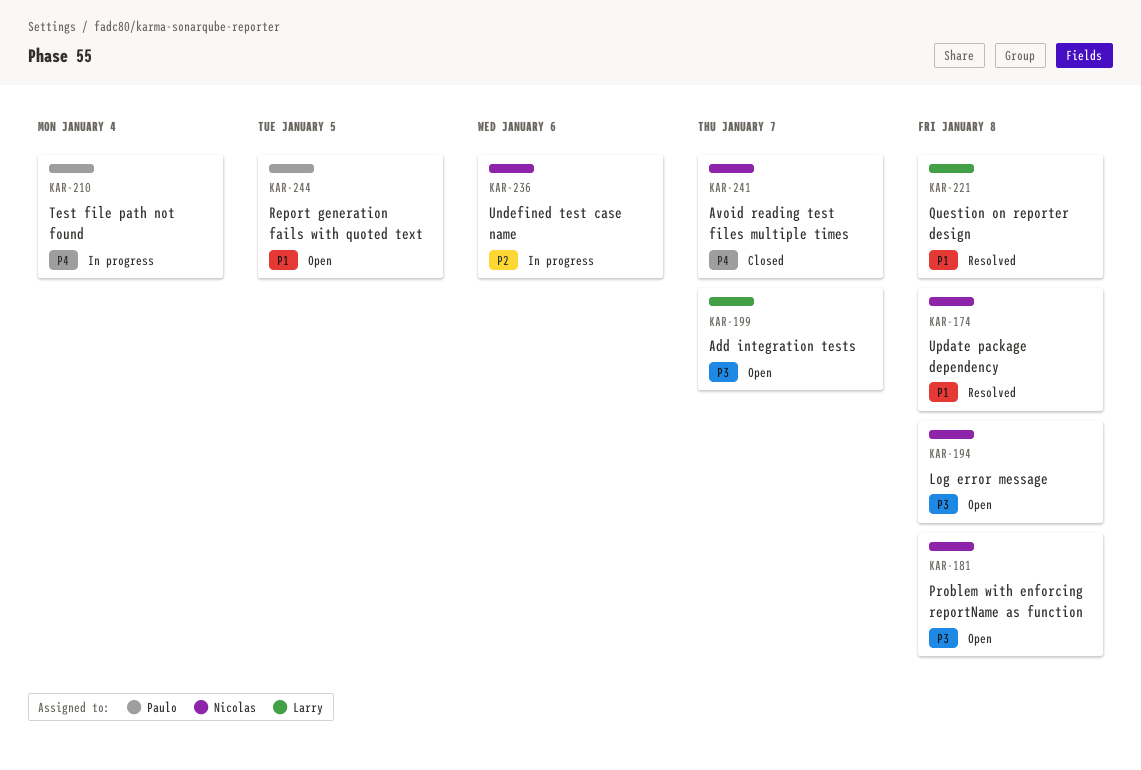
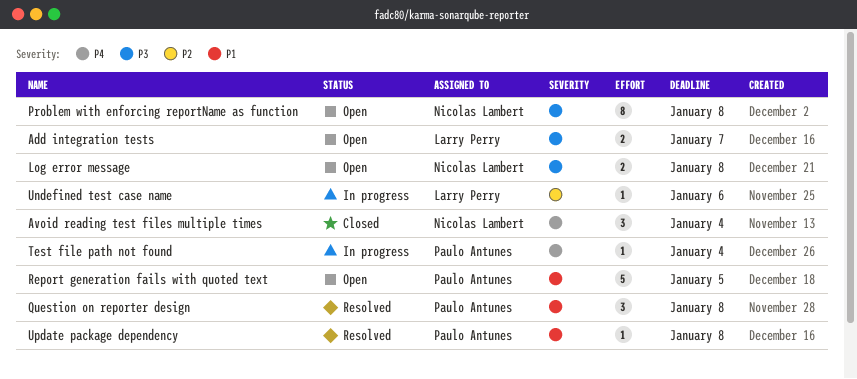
Avoid reading test files multiple times, due: Jan 7 -> Jan 4
Question on reporter design, owner: Larry Perry -> Paulo Antunes
Undefined test case name, owner: Nicolas Lambert -> Larry Perry
Update package dependency, owner: Nicolas Lambert -> Paulo Antunes

